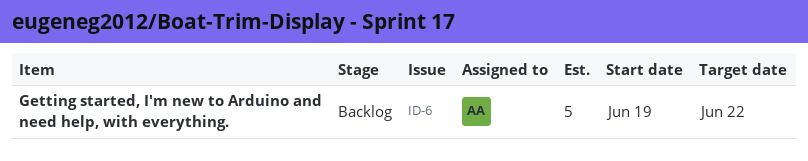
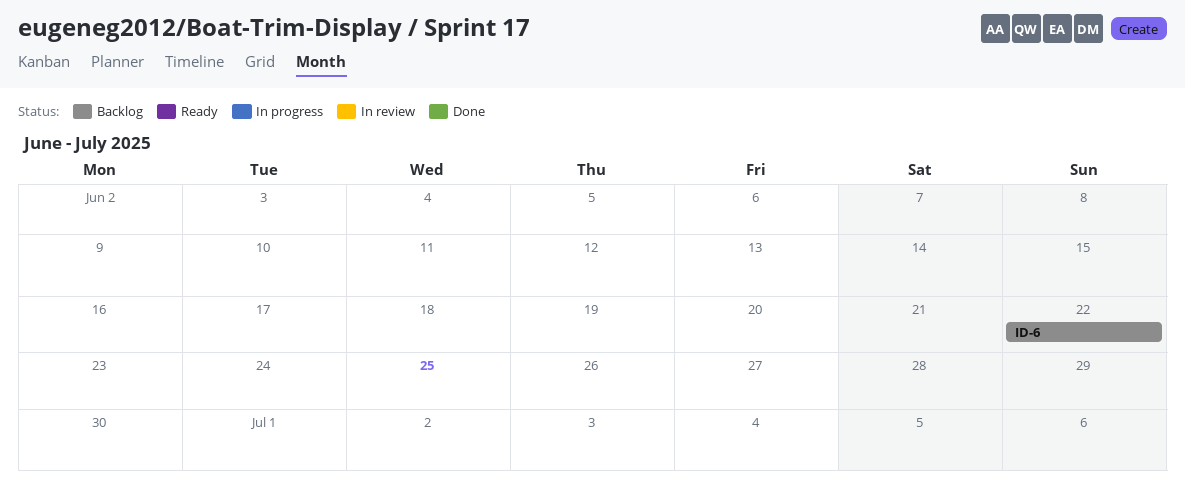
ID-6, start: Jun 19 -> Jun 22

